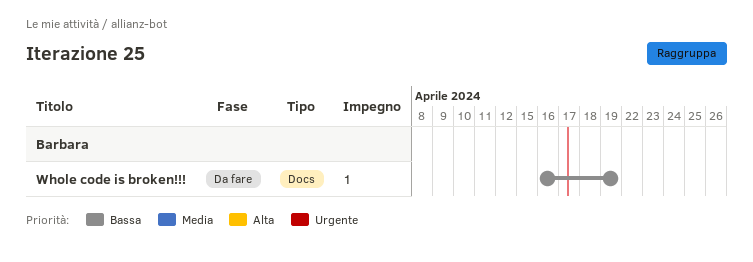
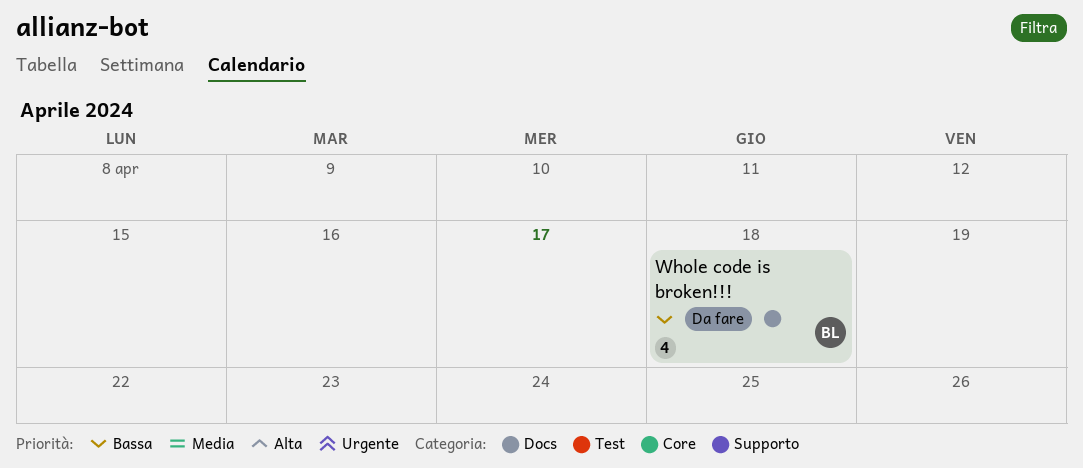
Whole code is broken!!!, estimate: 1 -> 4
Whole code is broken!!!, due: Apr 19 -> Apr 18

